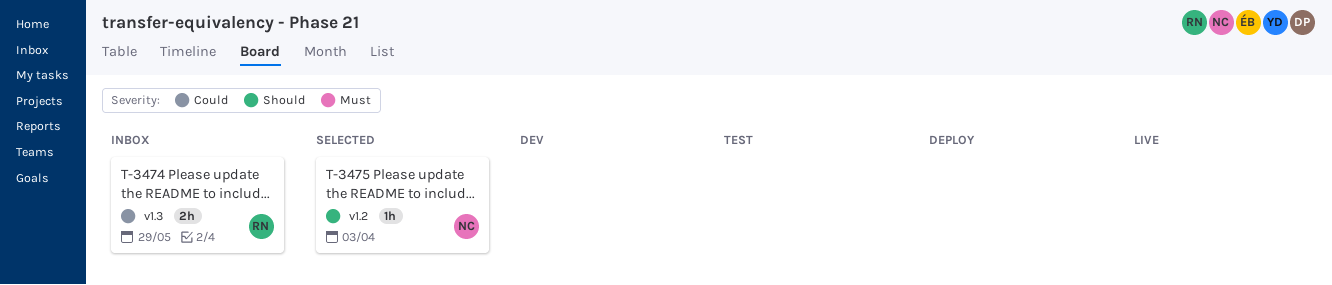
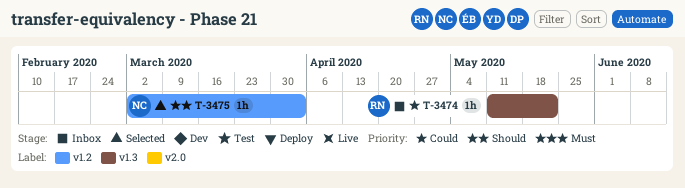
T-3474, estimate: 2h -> 1h
T-3474, due: May 29 -> May 22

